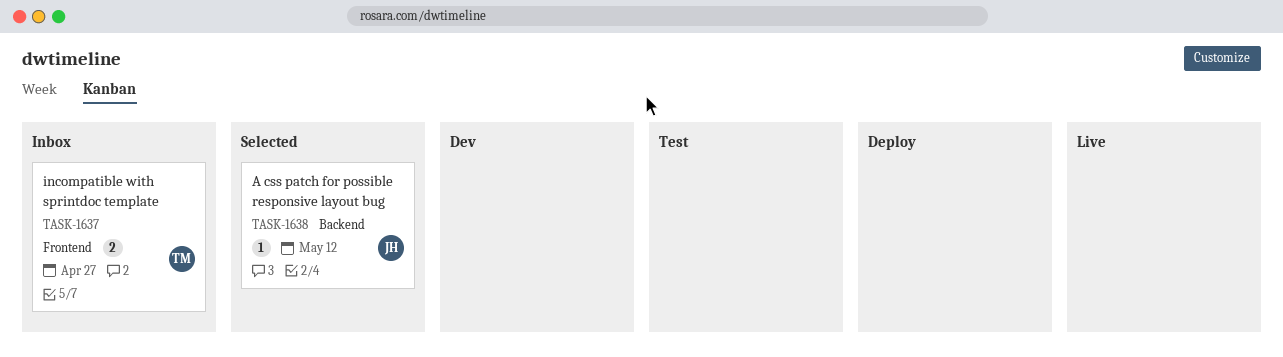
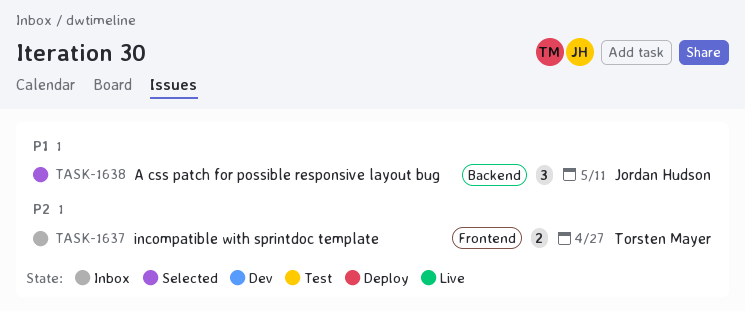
TASK-1638, estimate: 1 -> 3
TASK-1638, due: May 12 -> May 11

